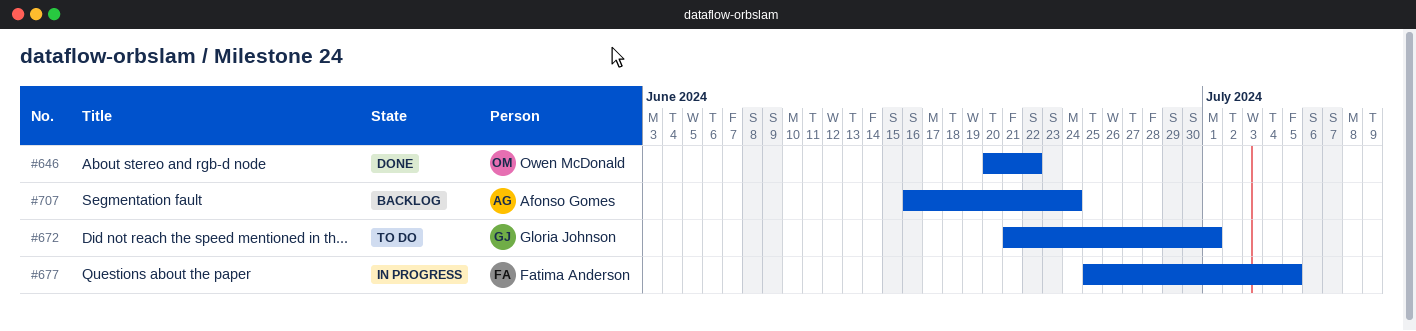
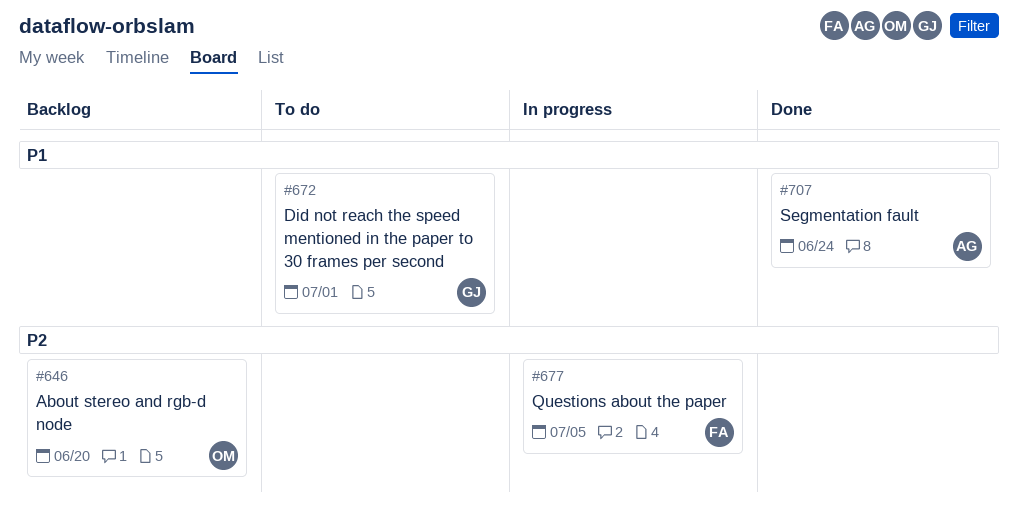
#646, status: Done -> Backlog
#646, due: Jun 22 -> Jun 20
#707, status: Backlog -> Done

